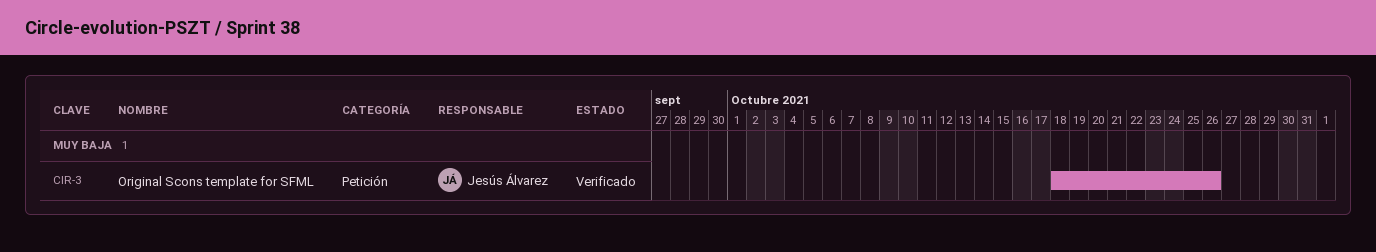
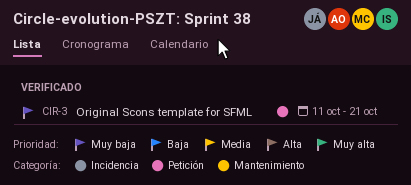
CIR-3, start: Oct 18 -> Oct 11
CIR-3, due: Oct 26 -> Oct 21

